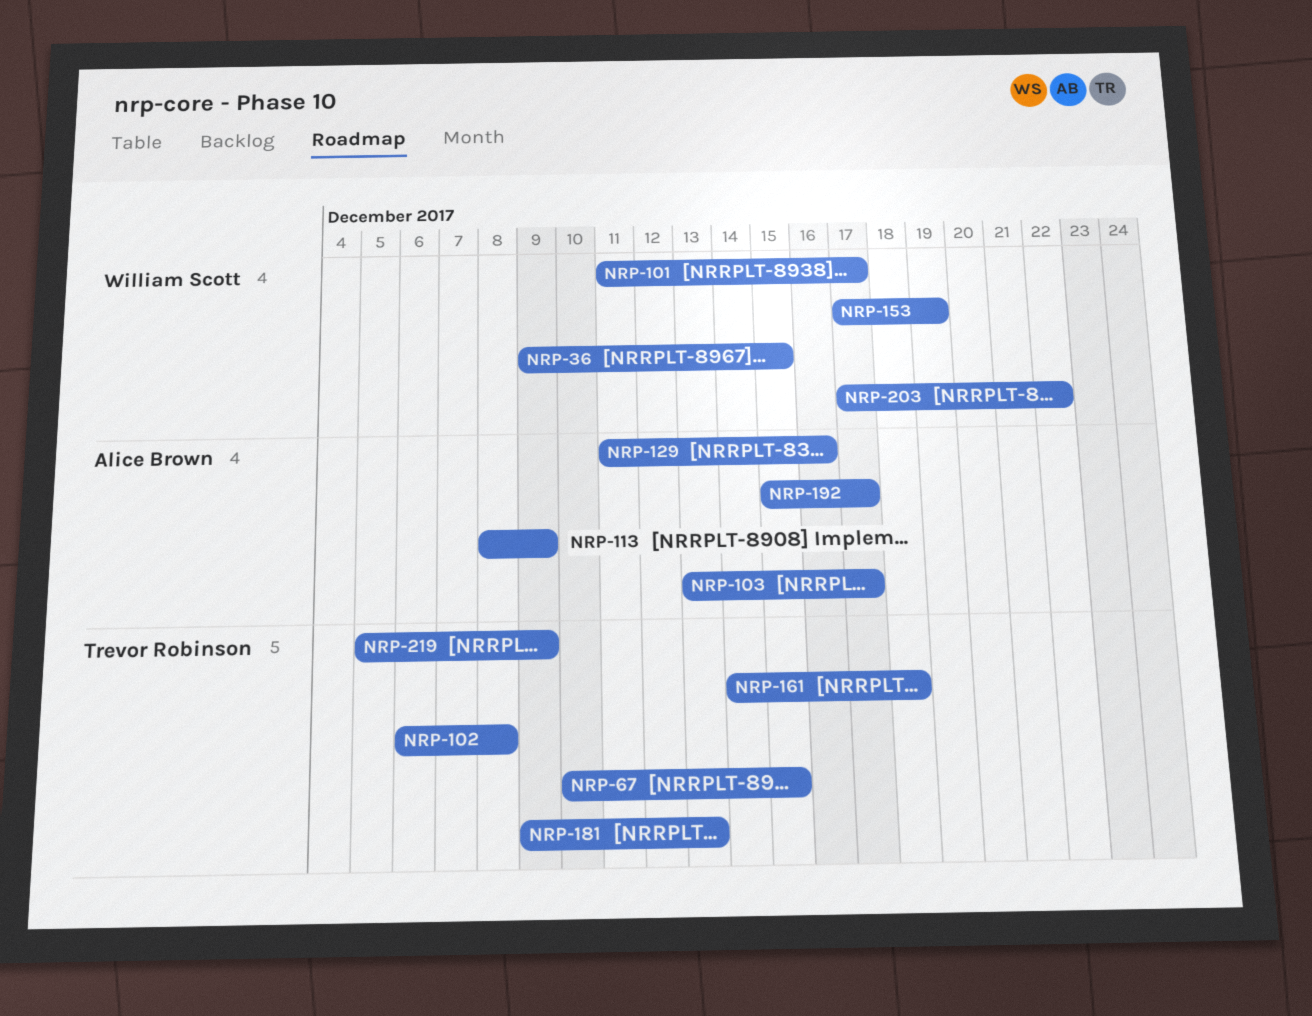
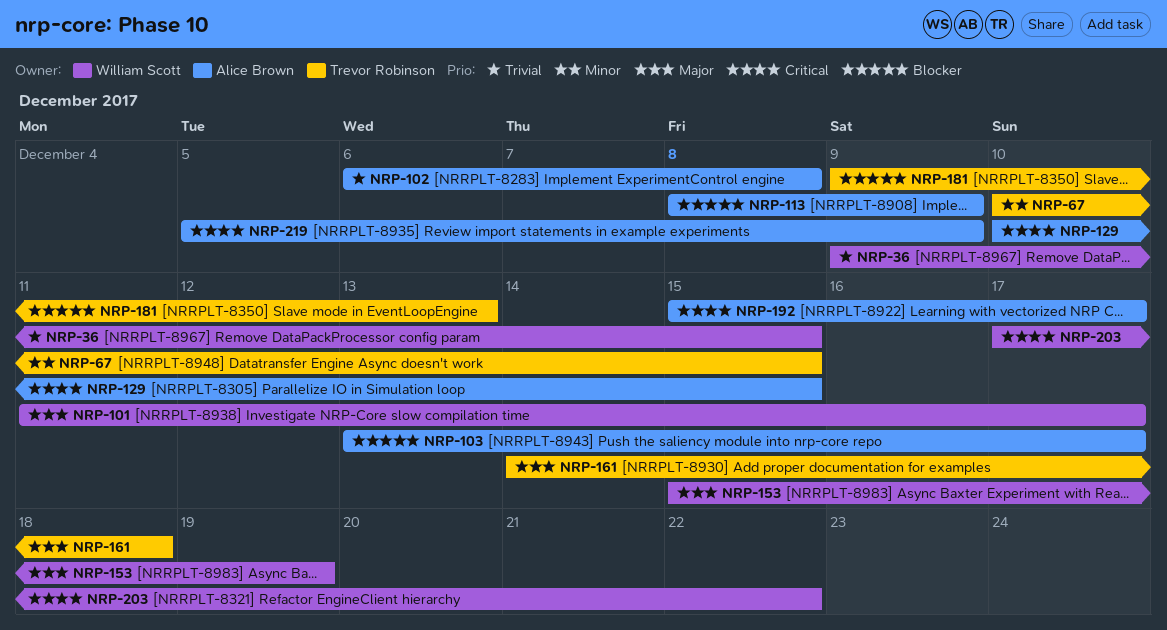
NRP-102, owner: Trevor Robinson -> Alice Brown
NRP-129, start: Dec 11 -> Dec 10
NRP-129, due: Dec 16 -> Dec 15
NRP-153, start: Dec 17 -> Dec 15
NRP-219, owner: Trevor Robinson -> Alice Brown

